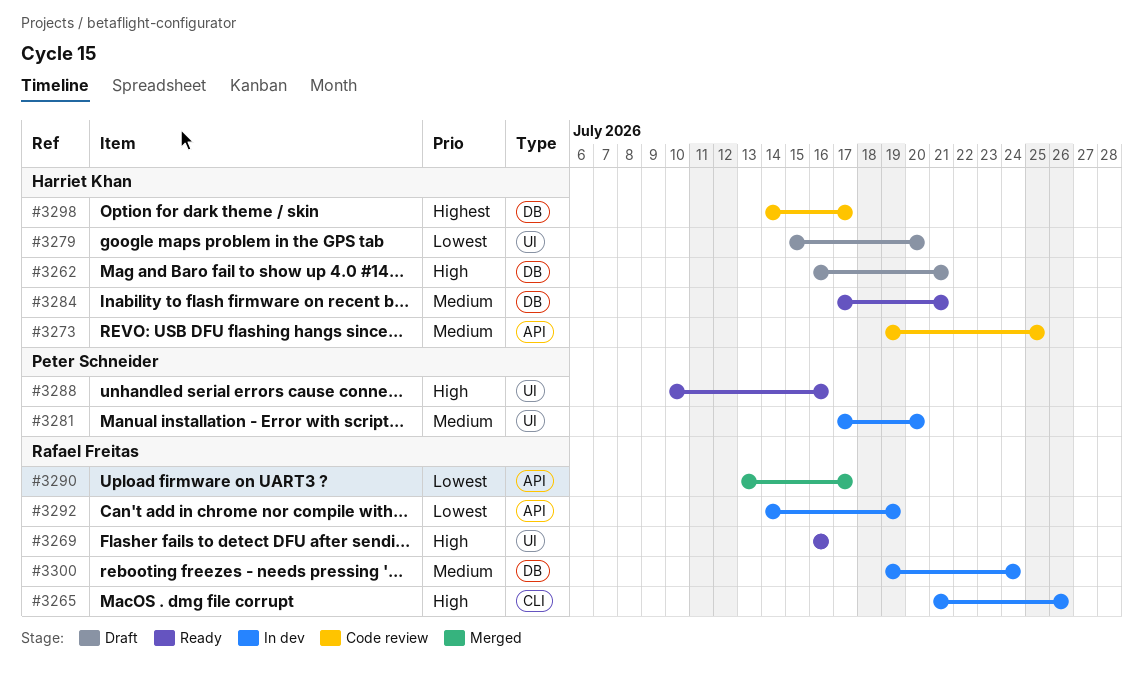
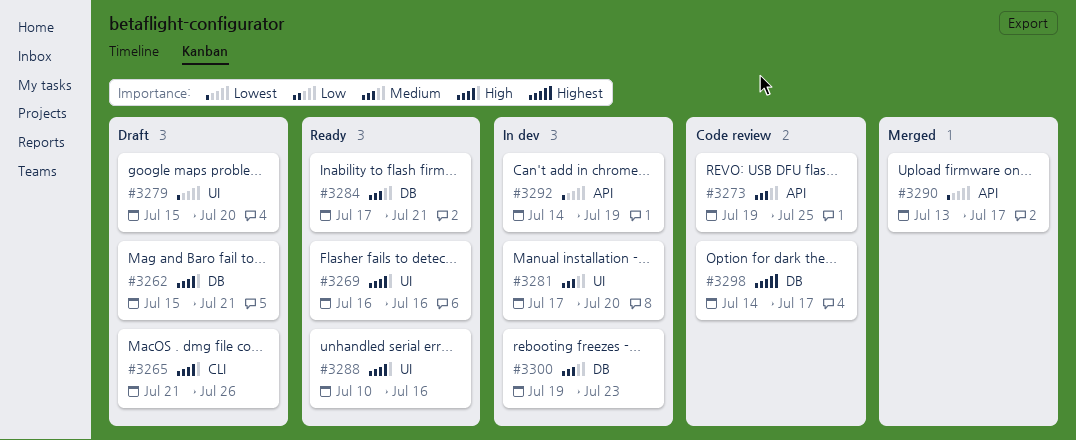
#3262, start: Jul 16 -> Jul 15
#3265, status: In dev -> Draft
#3300, due: Jul 24 -> Jul 23

